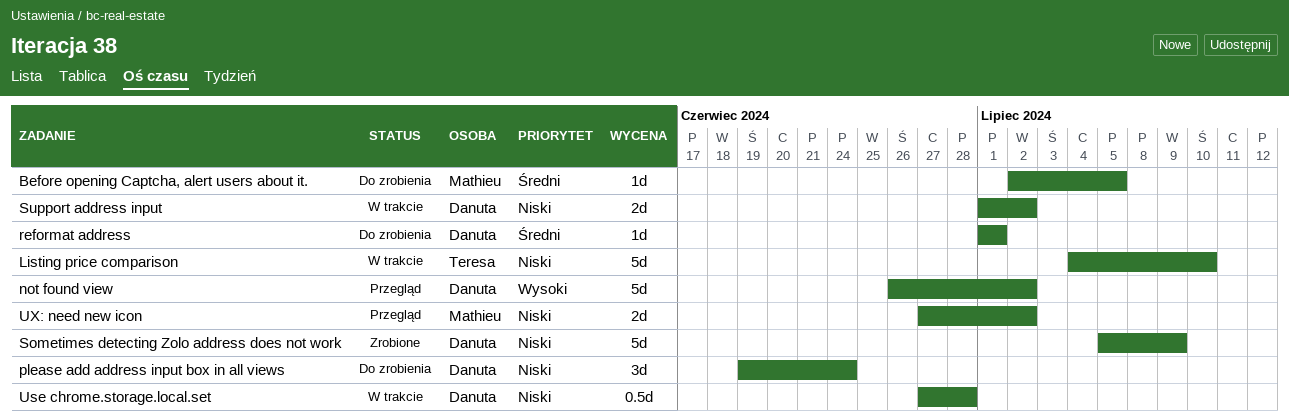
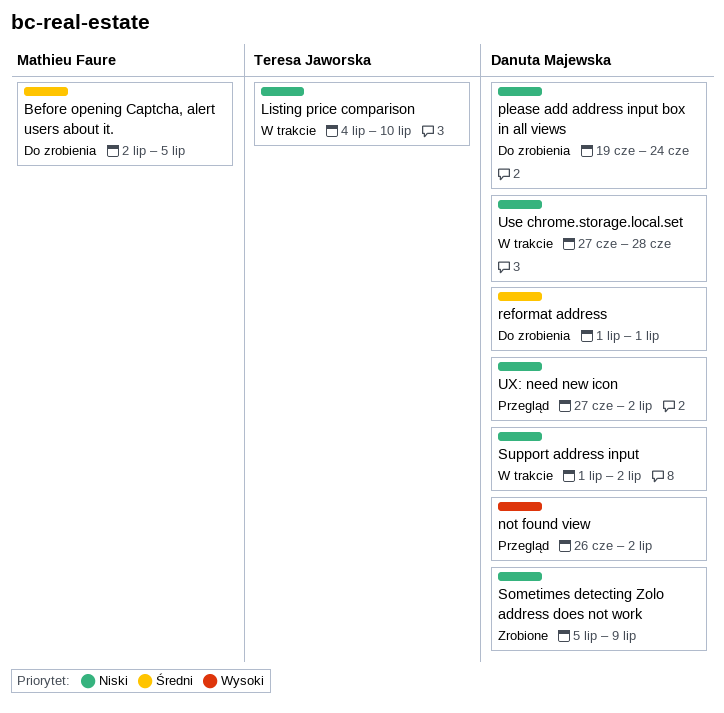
UX: need new icon, owner: Mathieu Faure -> Danuta Majewska

